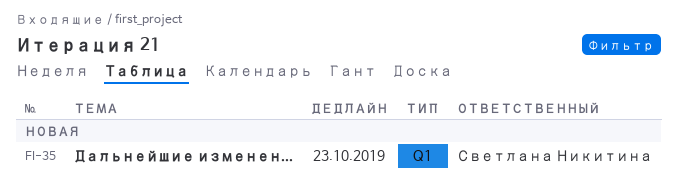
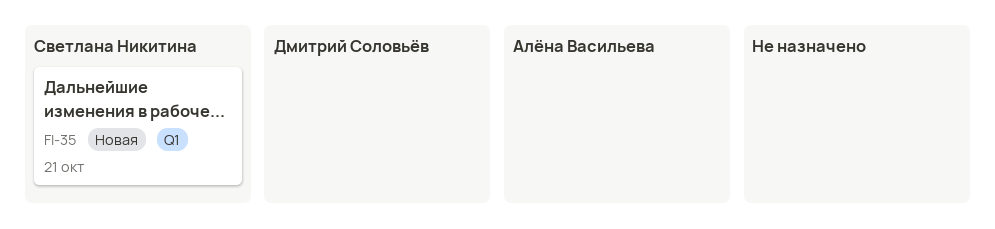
FI-35, due: Oct 23 -> Oct 21

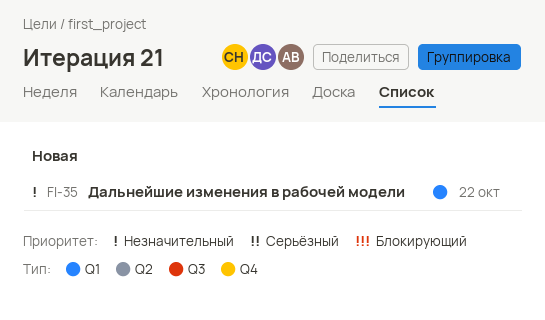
FI-35, due: Oct 21 -> Oct 22

